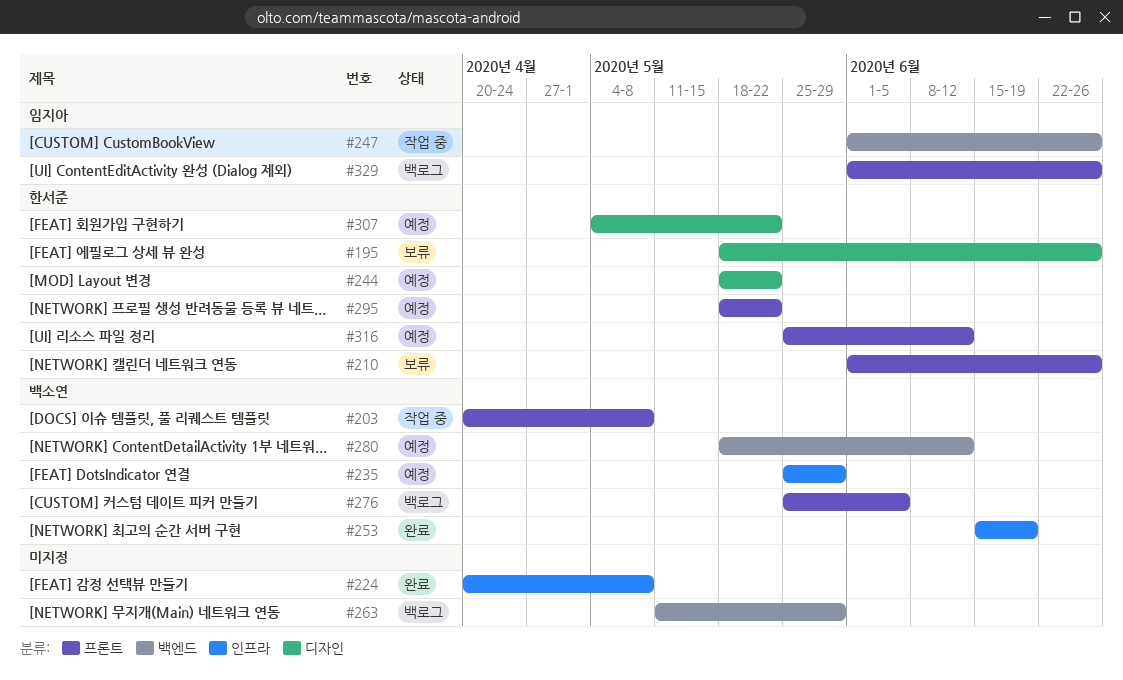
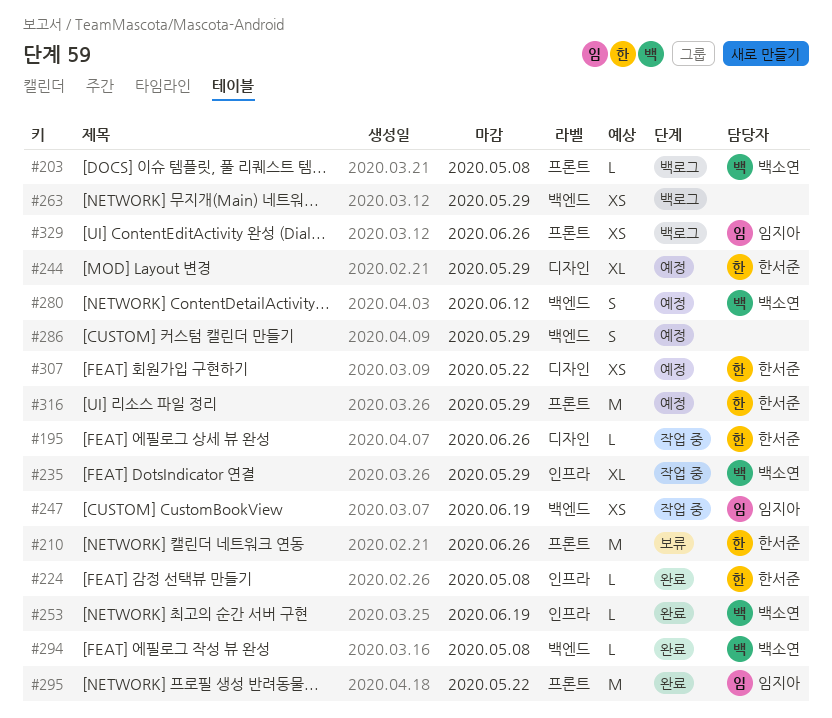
#195, status: 보류 -> 작업 중
#203, status: 작업 중 -> 백로그
#224, owner: none -> 한서준
#235, status: 예정 -> 작업 중
#244, due: May 22 -> May 29
#247, due: Jun 26 -> Jun 19
#276: present -> none
#286: none -> present
#294: none -> present
#295, status: 예정 -> 완료
#295, owner: 한서준 -> 임지아
#316, due: Jun 12 -> May 29

